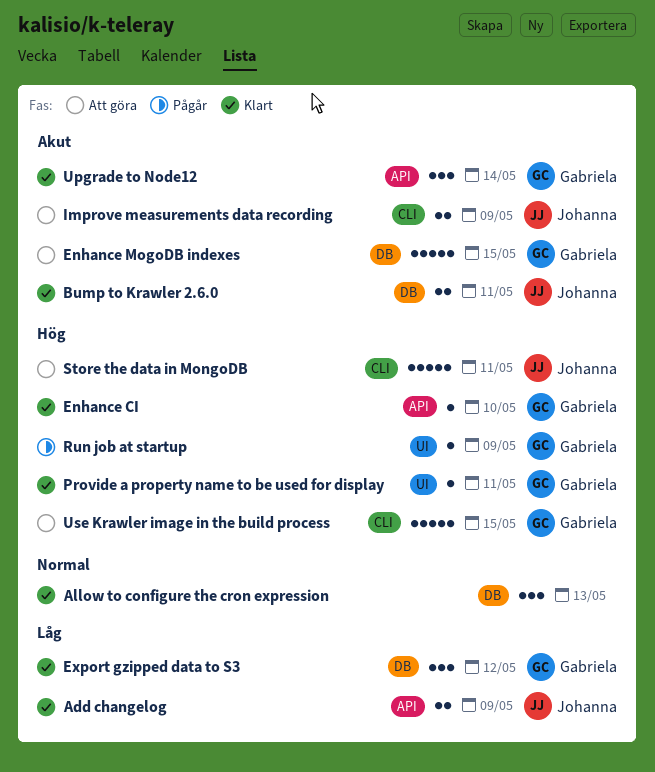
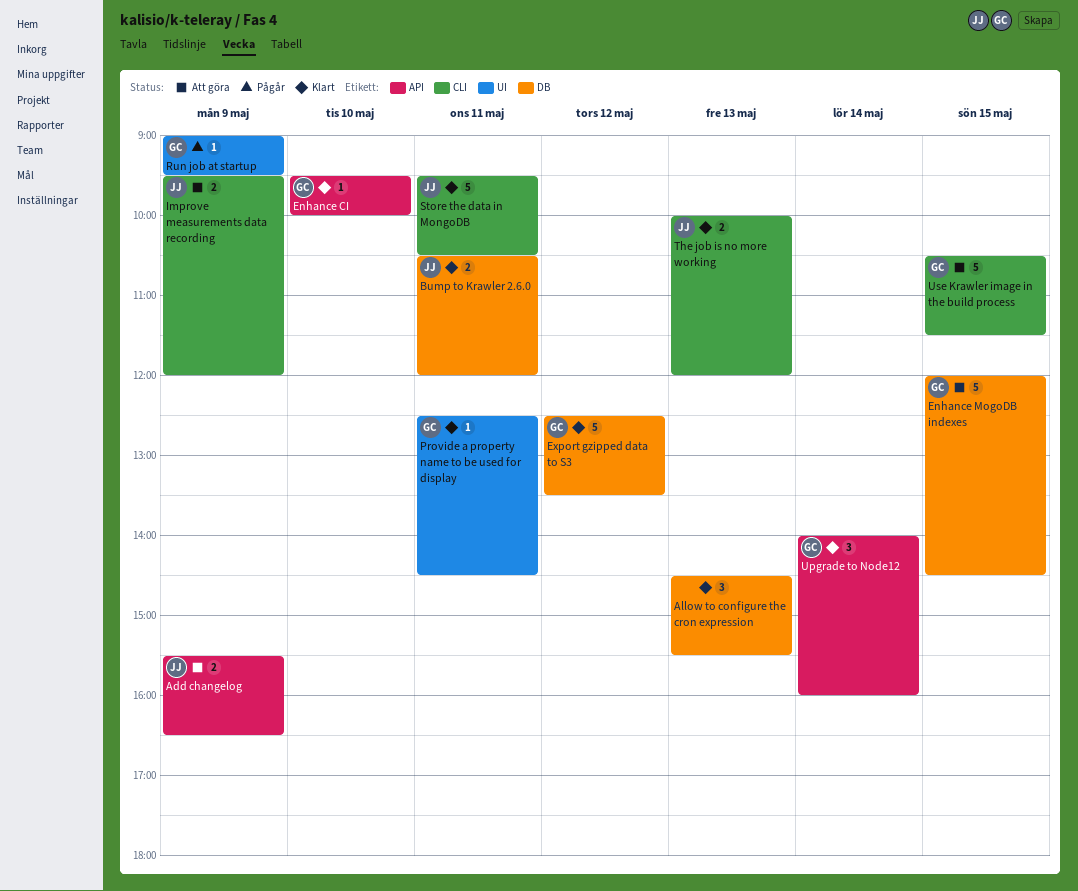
Add changelog, status: Klart -> Att göra
Export gzipped data to S3, estimate: 3 -> 5
Store the data in MongoDB, status: Att göra -> Klart
The job is no more working: none -> present

